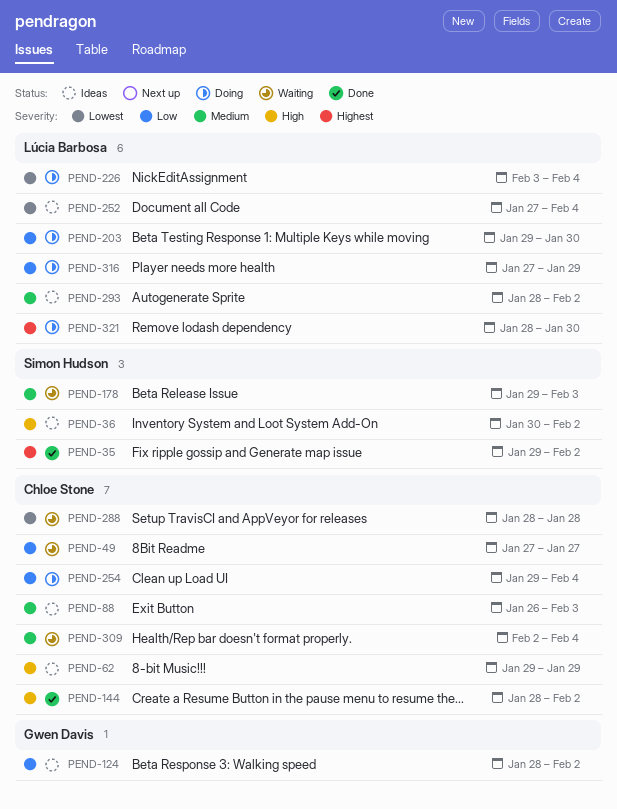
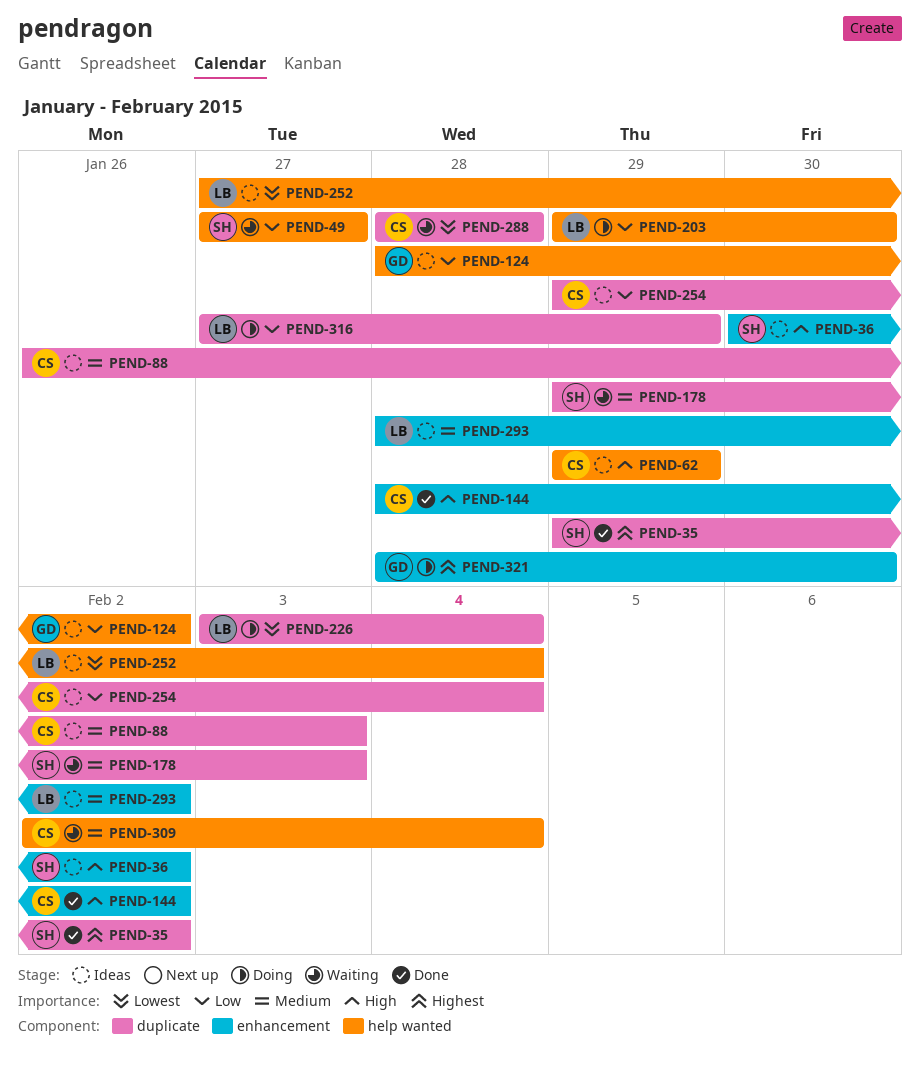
PEND-49, owner: Chloe Stone -> Simon Hudson
PEND-254, status: Doing -> Ideas
PEND-321, owner: Lúcia Barbosa -> Gwen Davis

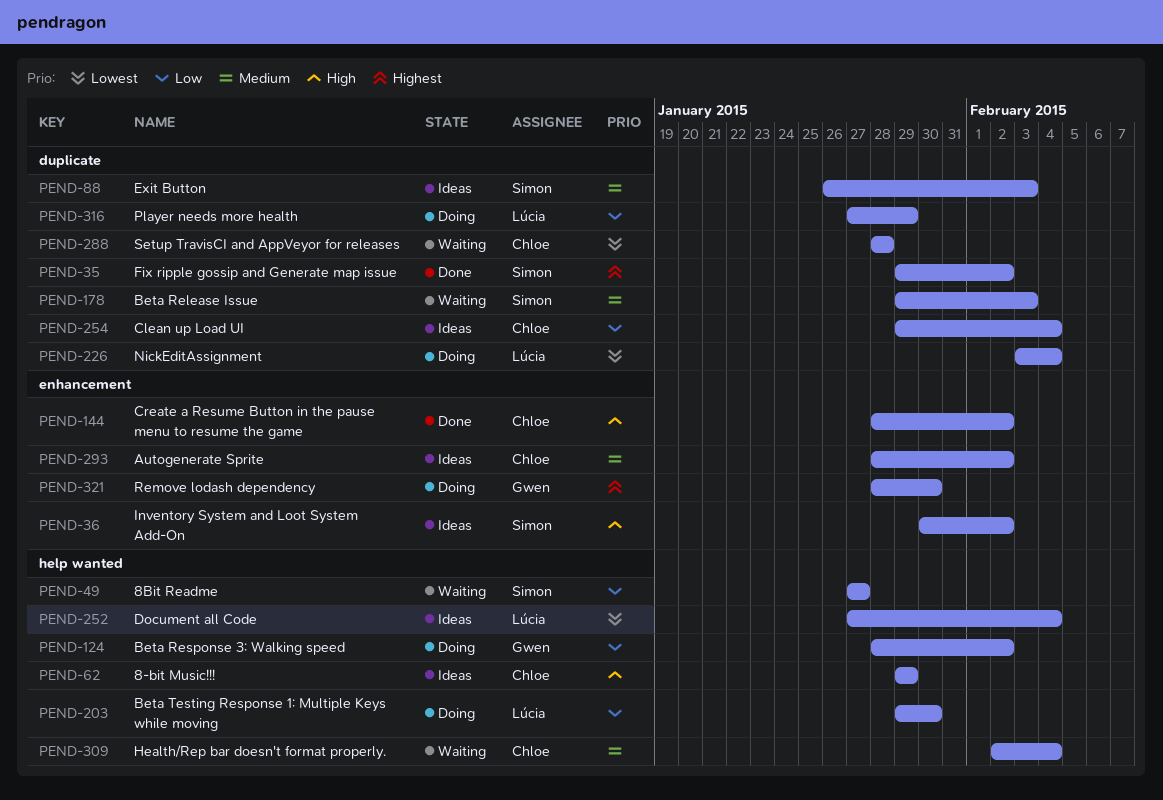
PEND-88, owner: Chloe -> Simon
PEND-124, status: Ideas -> Doing
PEND-293, owner: Lúcia -> Chloe

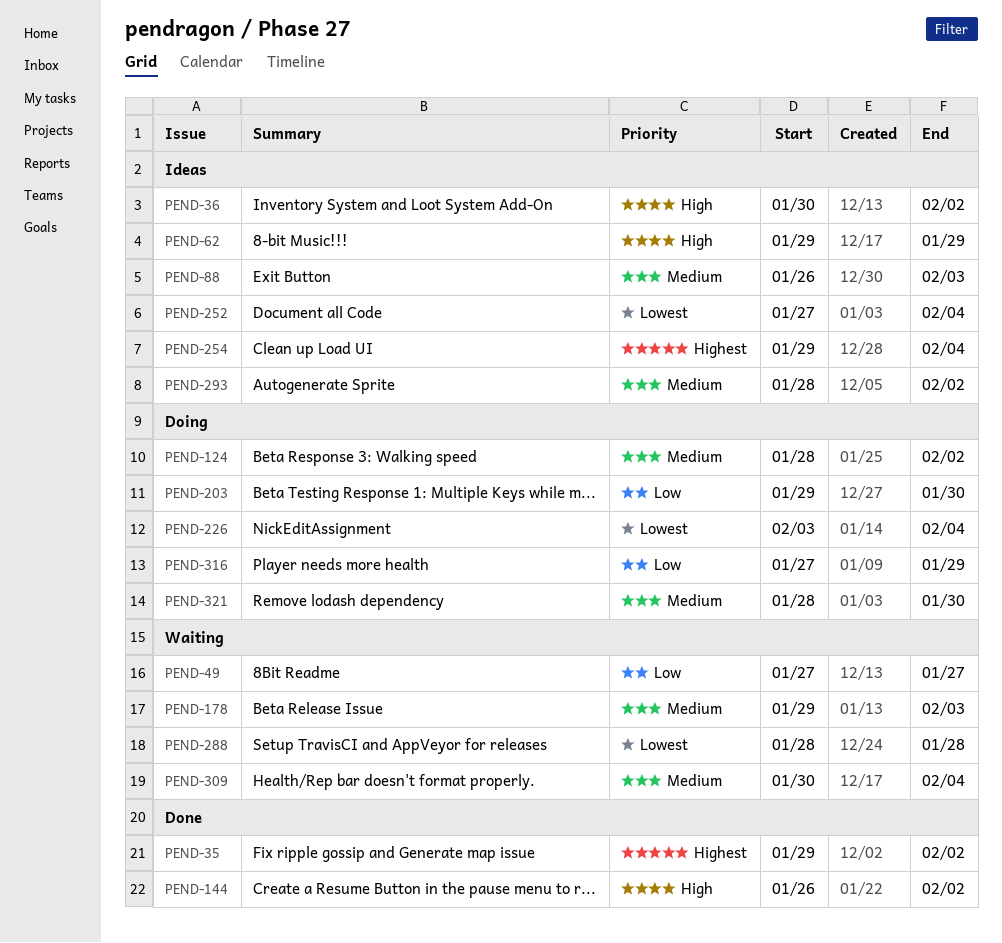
PEND-124, priority: Low -> Medium
PEND-144, start: Jan 28 -> Jan 26
PEND-254, priority: Low -> Highest
PEND-309, start: Feb 2 -> Jan 30
PEND-321, priority: Highest -> Medium

